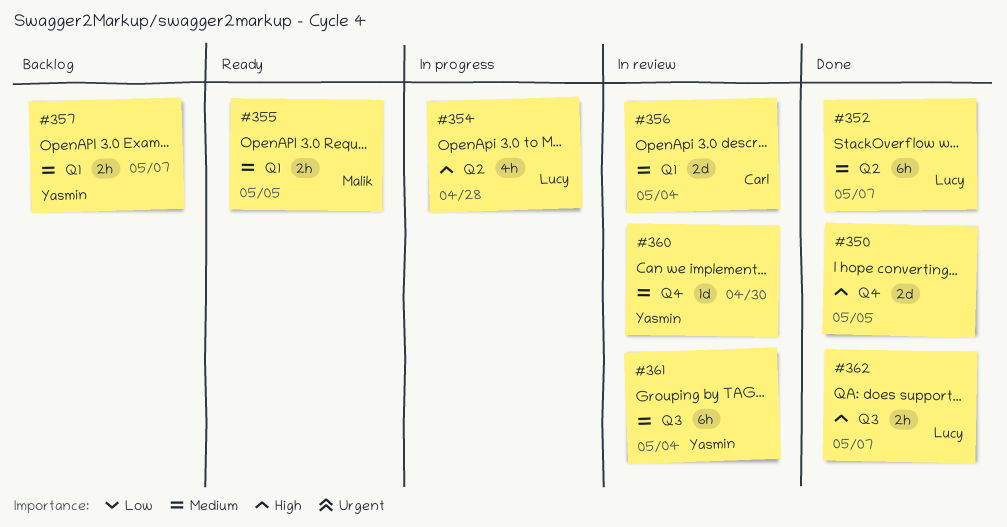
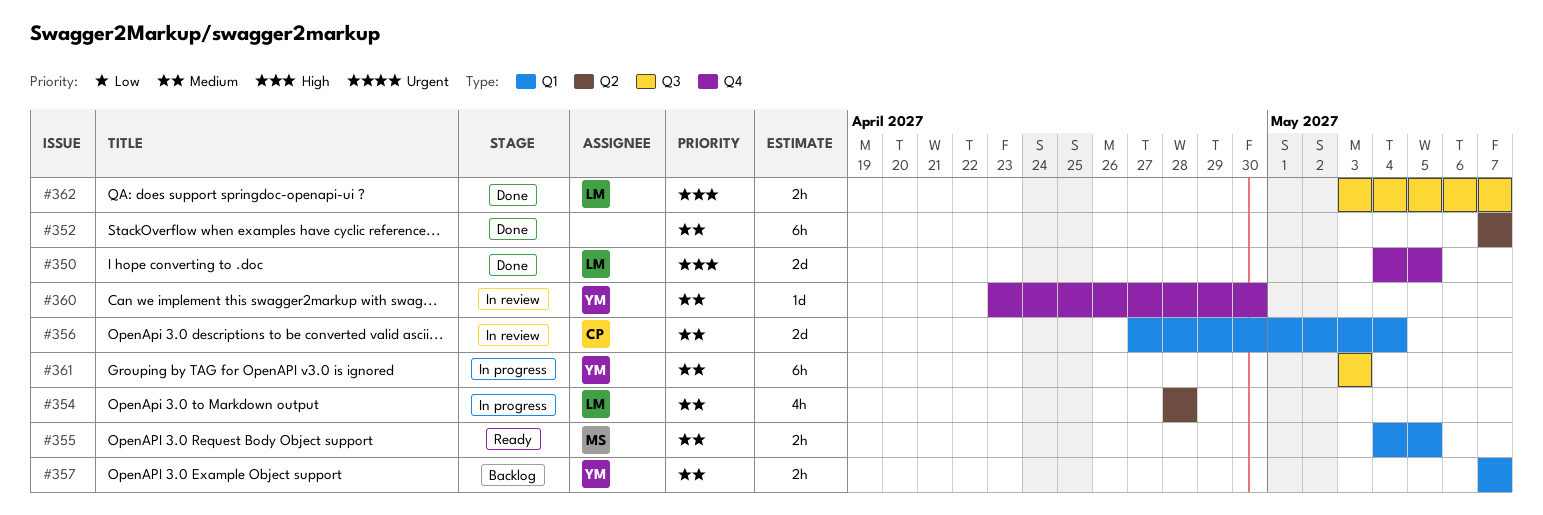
#350, owner: none -> Lucy
#352, owner: Lucy -> none
#354, priority: High -> Medium
#361, status: In review -> In progress
#361, due: May 4 -> May 3

